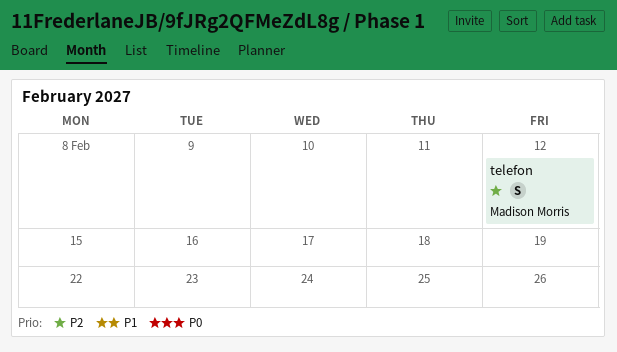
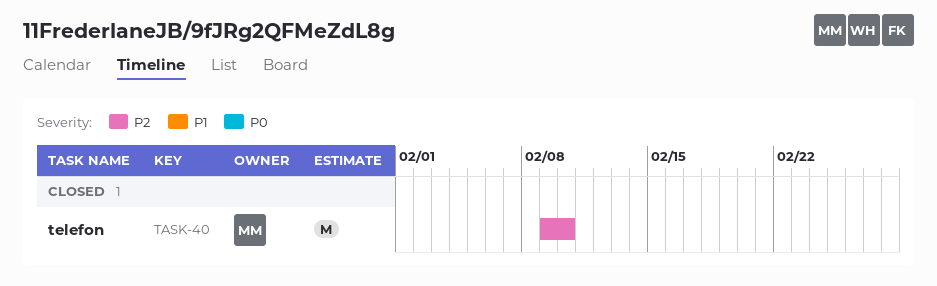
telefon, estimate: S -> M
telefon, due: Feb 12 -> Feb 10

